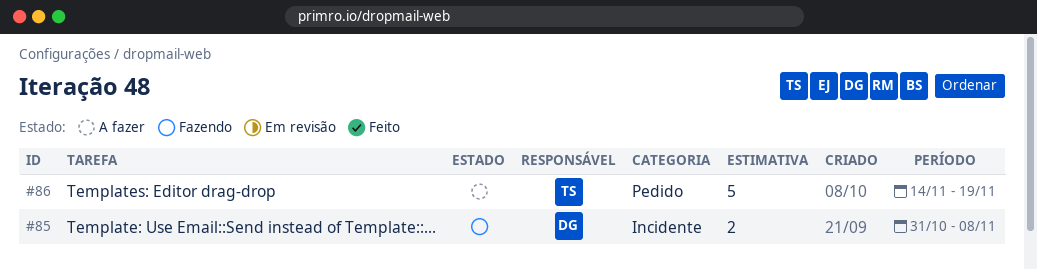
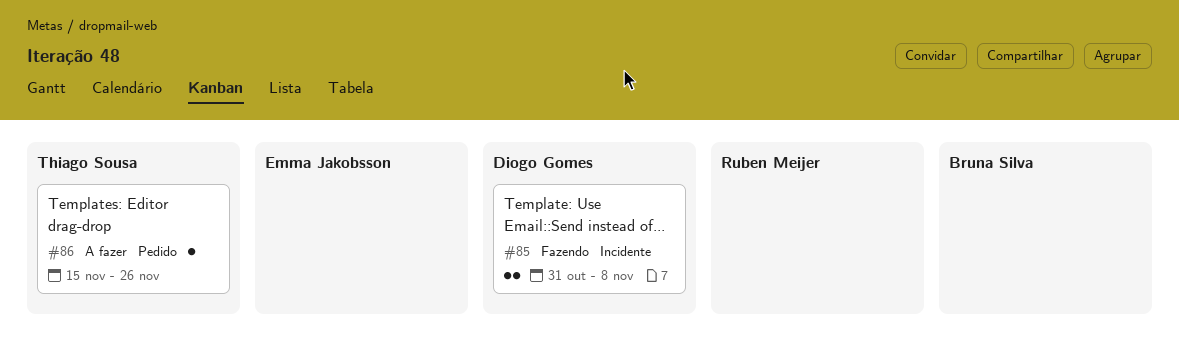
#86, estimate: 5 -> 1
#86, start: Nov 14 -> Nov 15
#86, due: Nov 19 -> Nov 26

